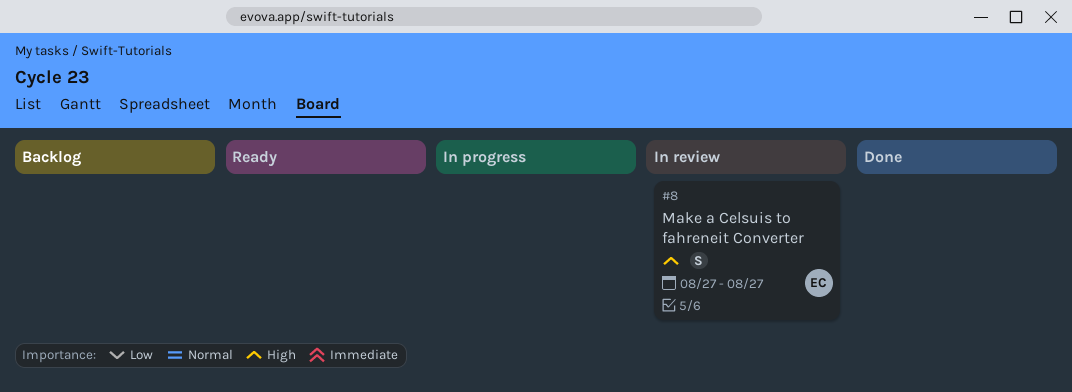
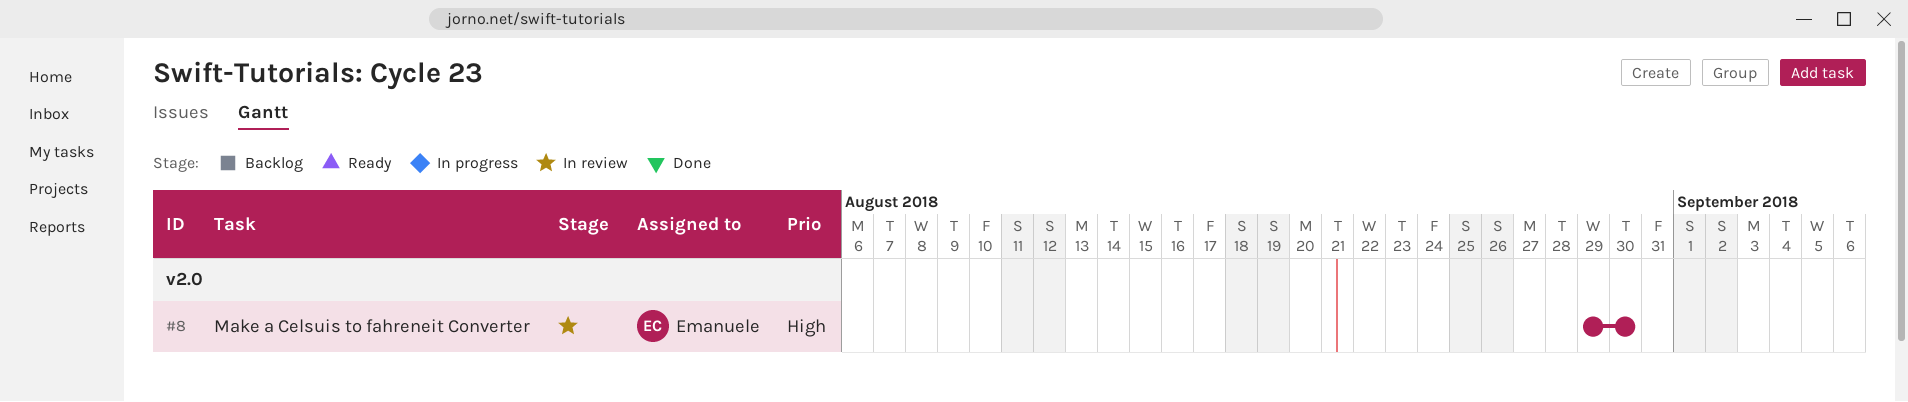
#8, start: Aug 27 -> Aug 29
#8, due: Aug 27 -> Aug 30

